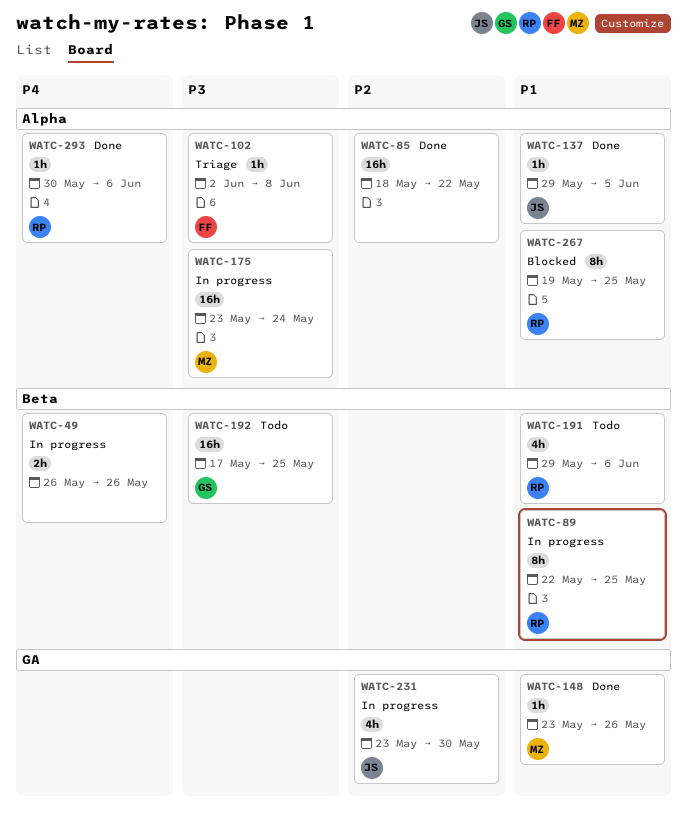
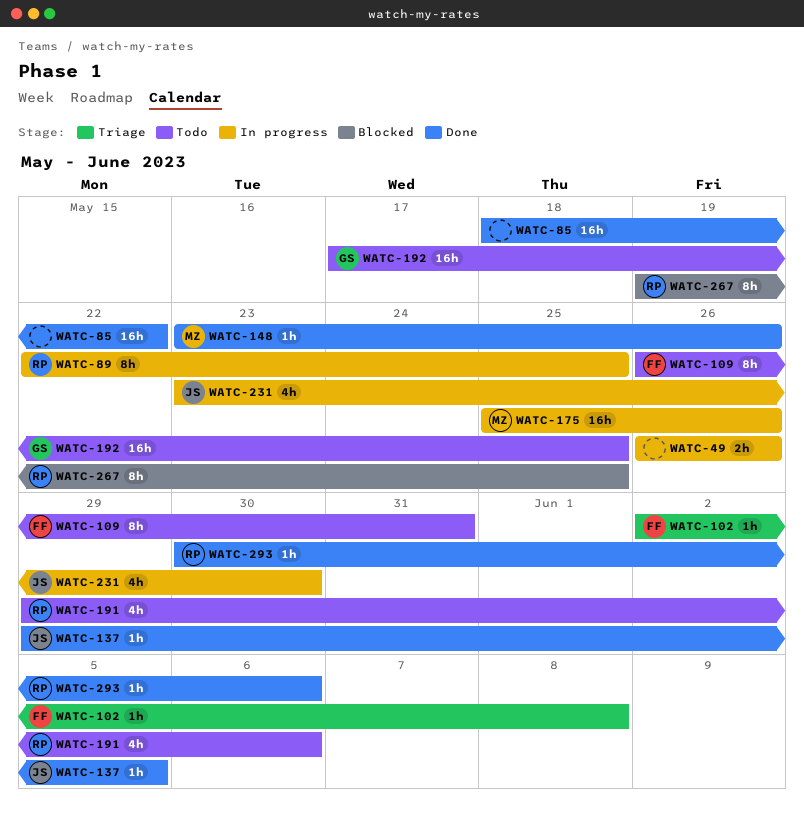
WATC-109: none -> present
WATC-175, start: May 23 -> May 25
WATC-175, due: May 24 -> May 26

